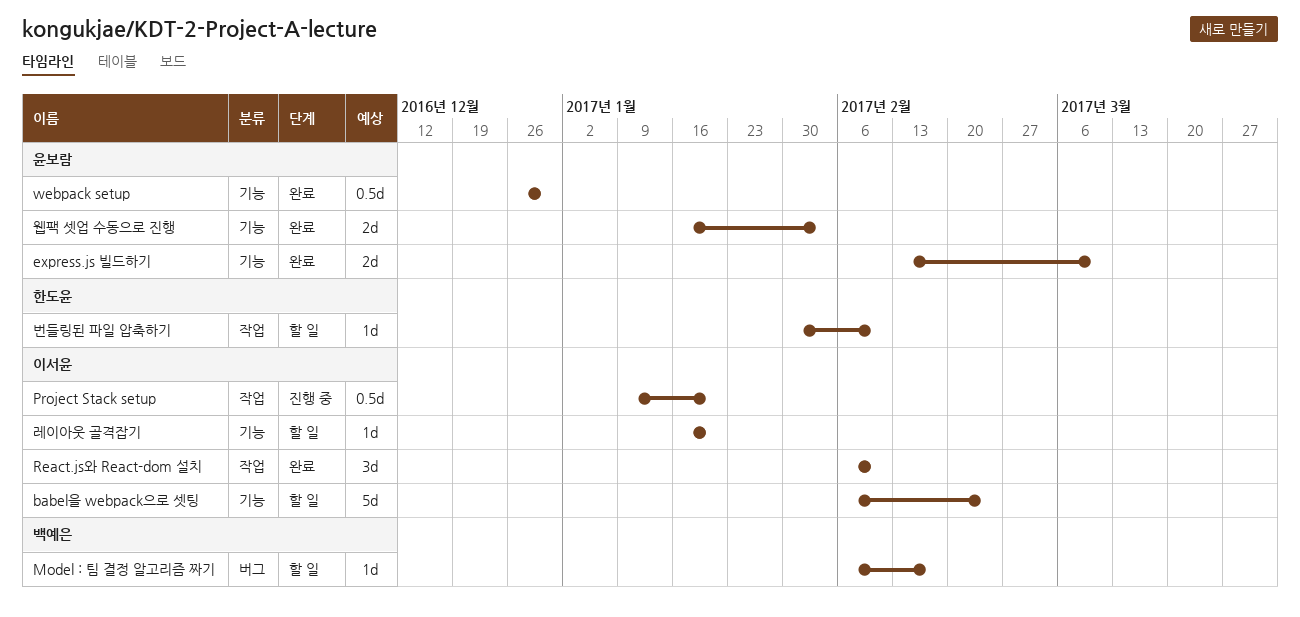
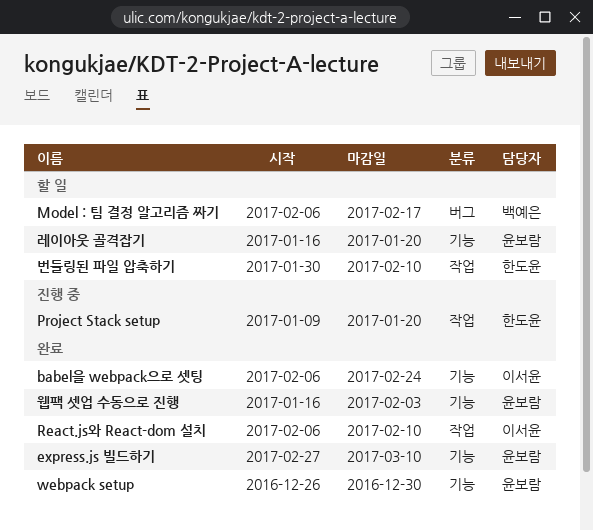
babel을 webpack으로 셋팅, status: 할 일 -> 완료
express.js 빌드하기, start: Feb 13 -> Feb 27
Project Stack setup, owner: 이서윤 -> 한도윤
레이아웃 골격잡기, owner: 이서윤 -> 윤보람

